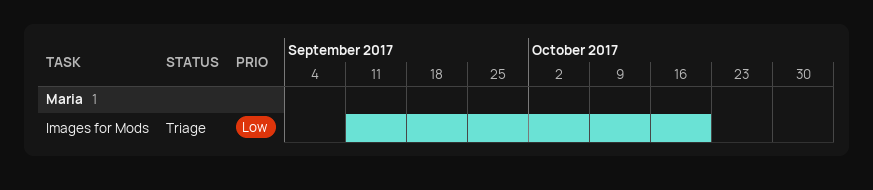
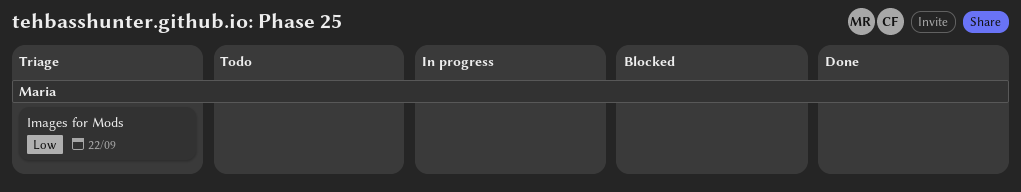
Images for Mods, due: Oct 20 -> Sep 22

